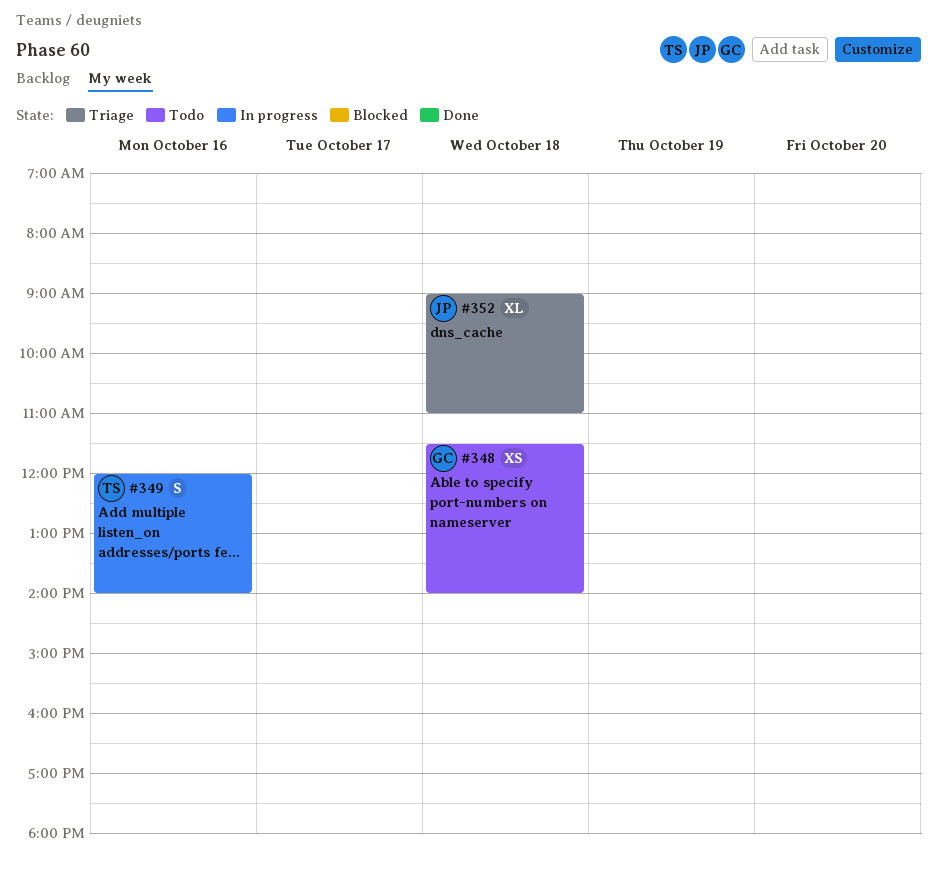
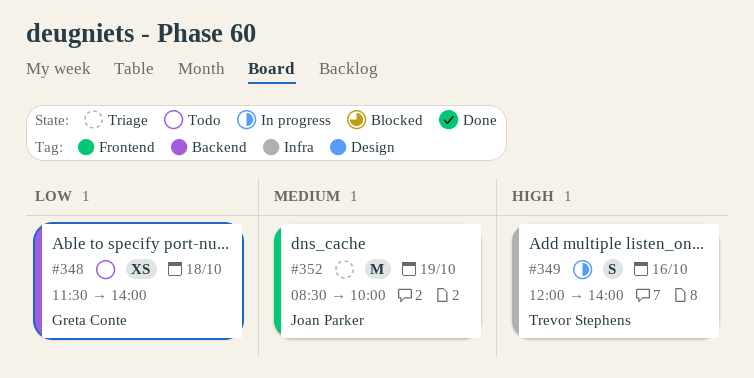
#352, estimate: XL -> M
#352, day: Oct 18 -> Oct 19
#352, begins: 09:00 -> 08:30
#352, ends: 11:00 -> 10:00

